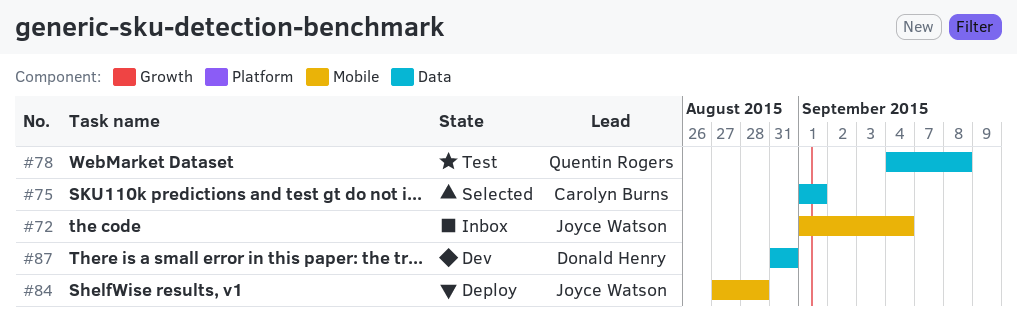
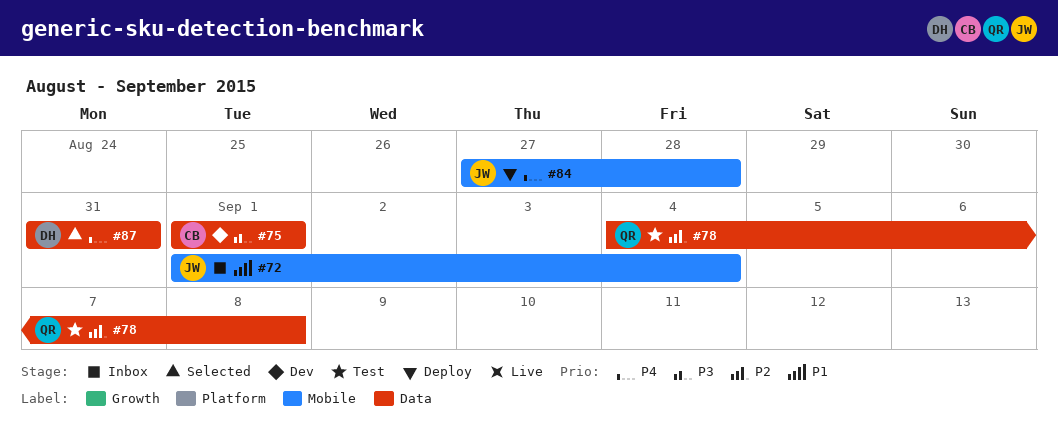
#75, status: Selected -> Dev
#87, status: Dev -> Selected

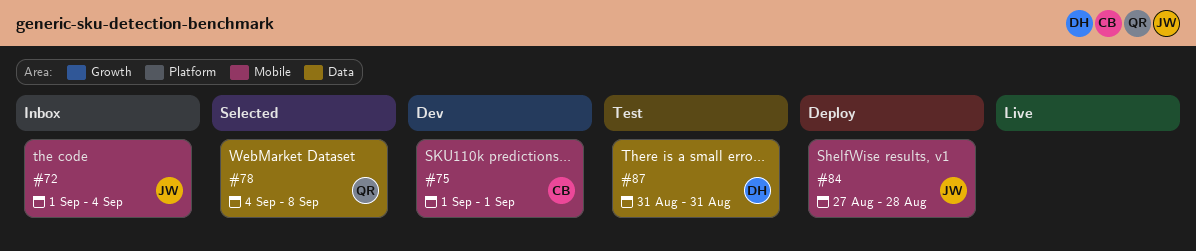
#75, label: Data -> Mobile
#78, status: Test -> Selected
#87, status: Selected -> Test

